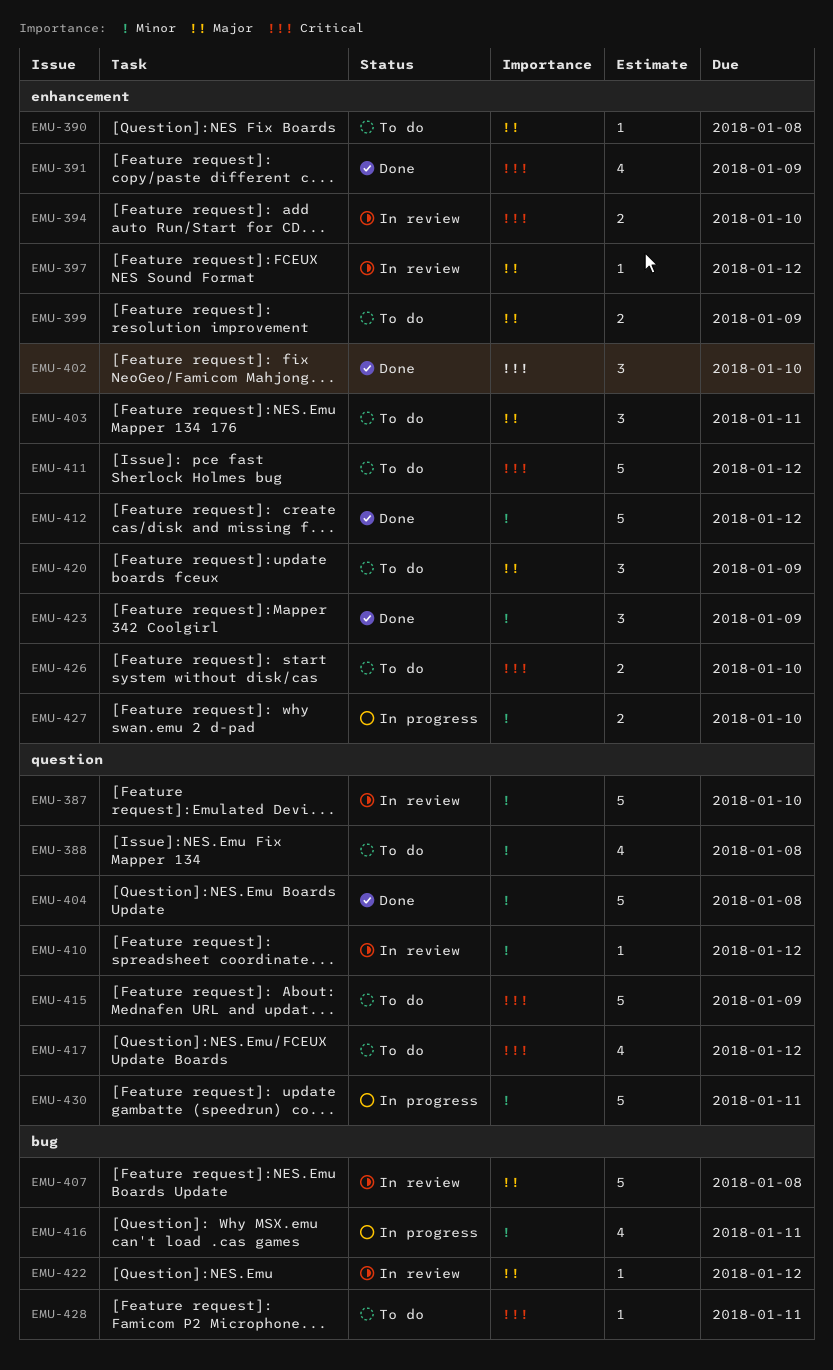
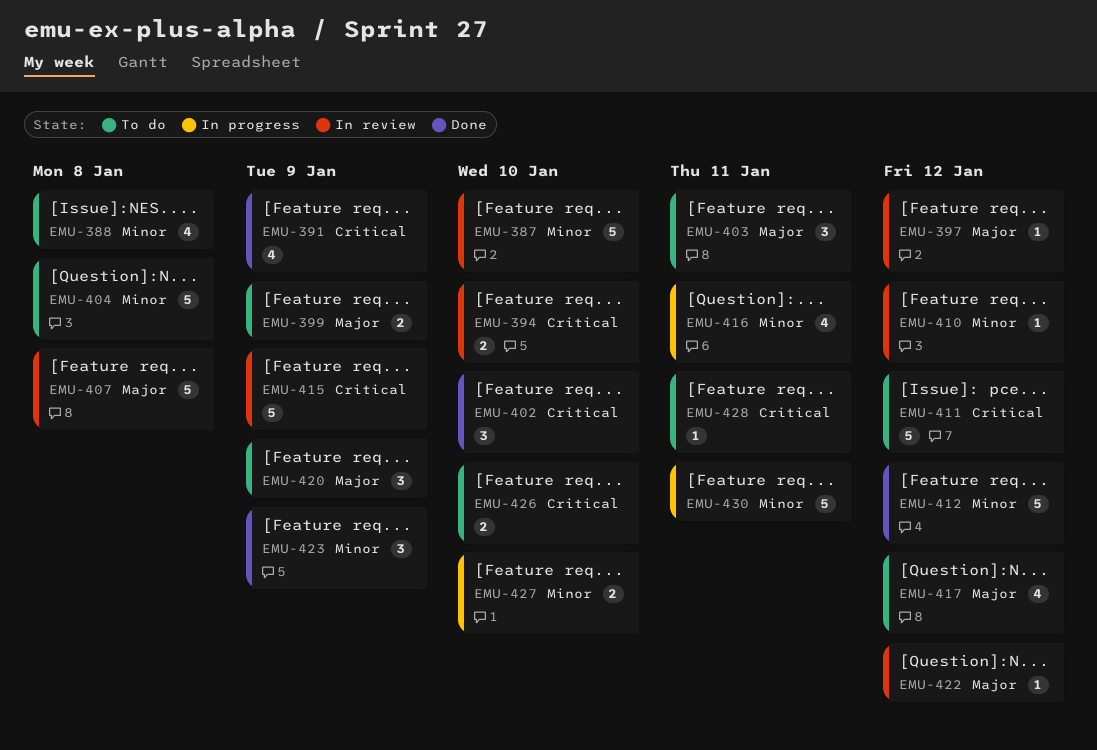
EMU-390: present -> none
EMU-404, status: Done -> To do
EMU-415, status: To do -> In review
EMU-417, priority: Critical -> Major

